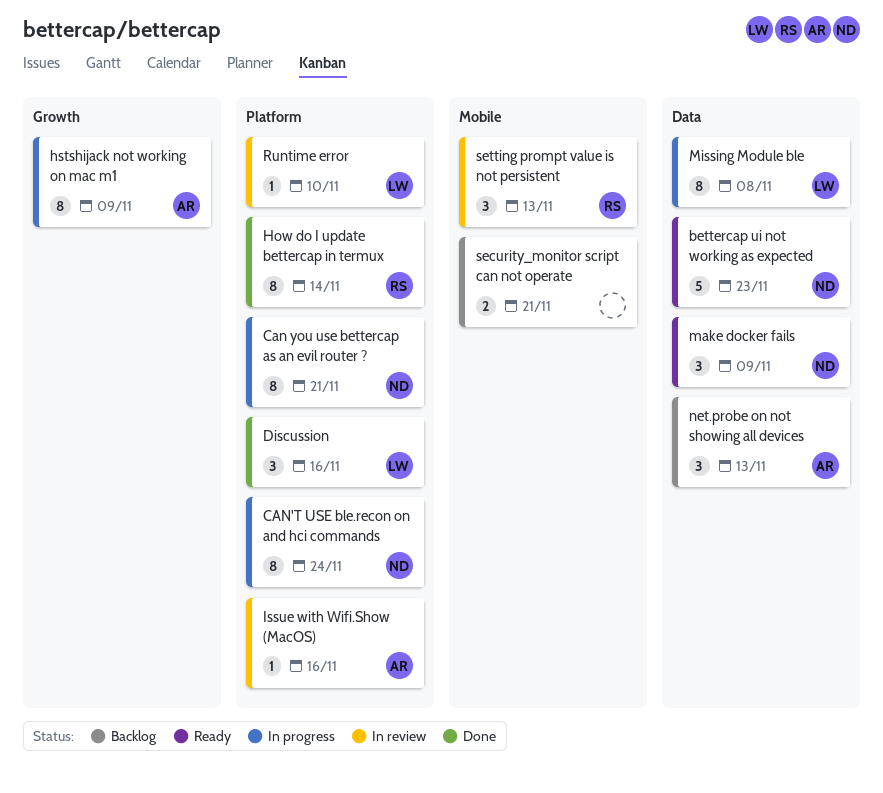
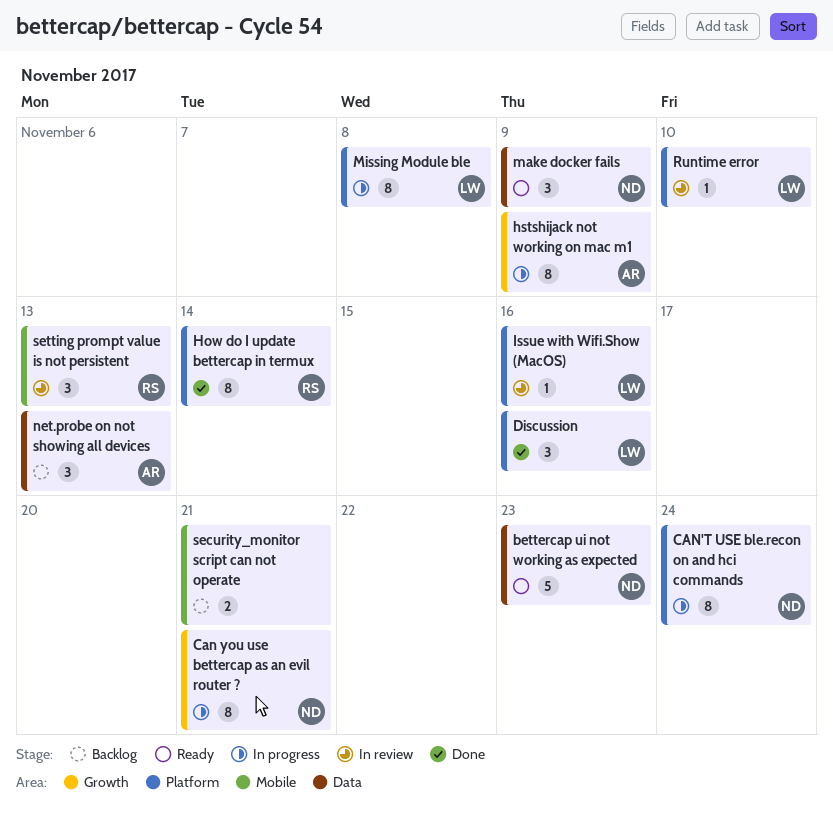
Can you use bettercap as an evil router ?, label: Platform -> Growth
Issue with Wifi.Show (MacOS), owner: AR -> LW
Missing Module ble, label: Data -> Platform

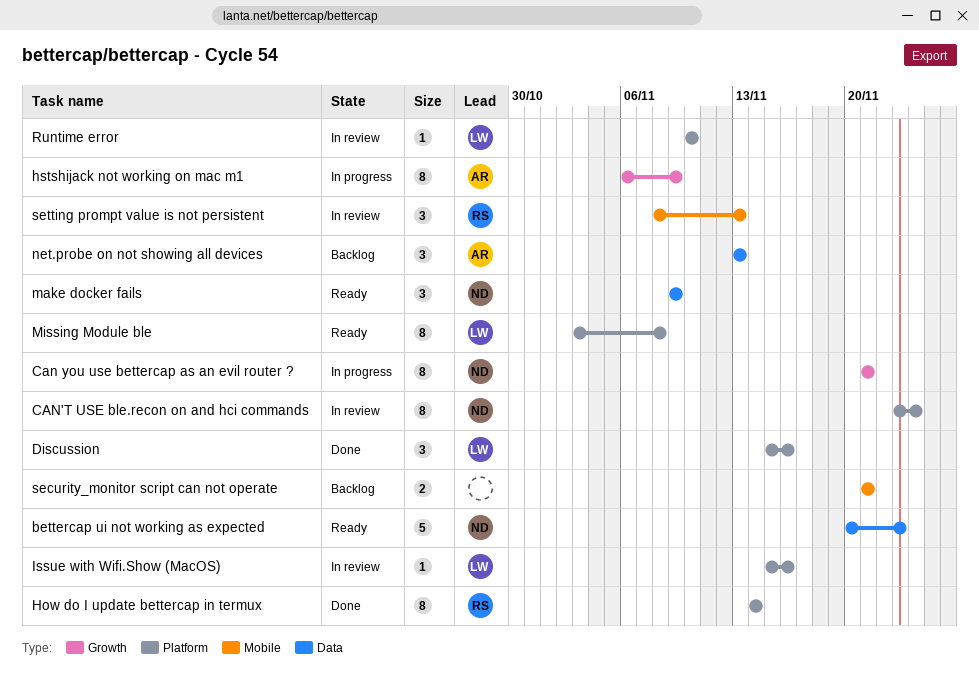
CAN'T USE ble.recon on and hci commands, status: In progress -> In review
Missing Module ble, status: In progress -> Ready

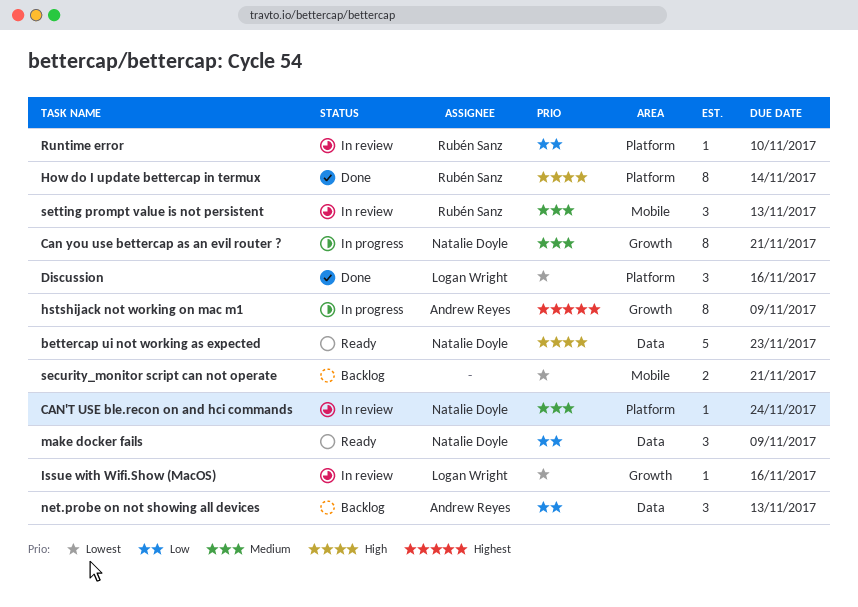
CAN'T USE ble.recon on and hci commands, estimate: 8 -> 1
Issue with Wifi.Show (MacOS), label: Platform -> Growth
Missing Module ble: present -> none
Runtime error, owner: Logan Wright -> Rubén Sanz

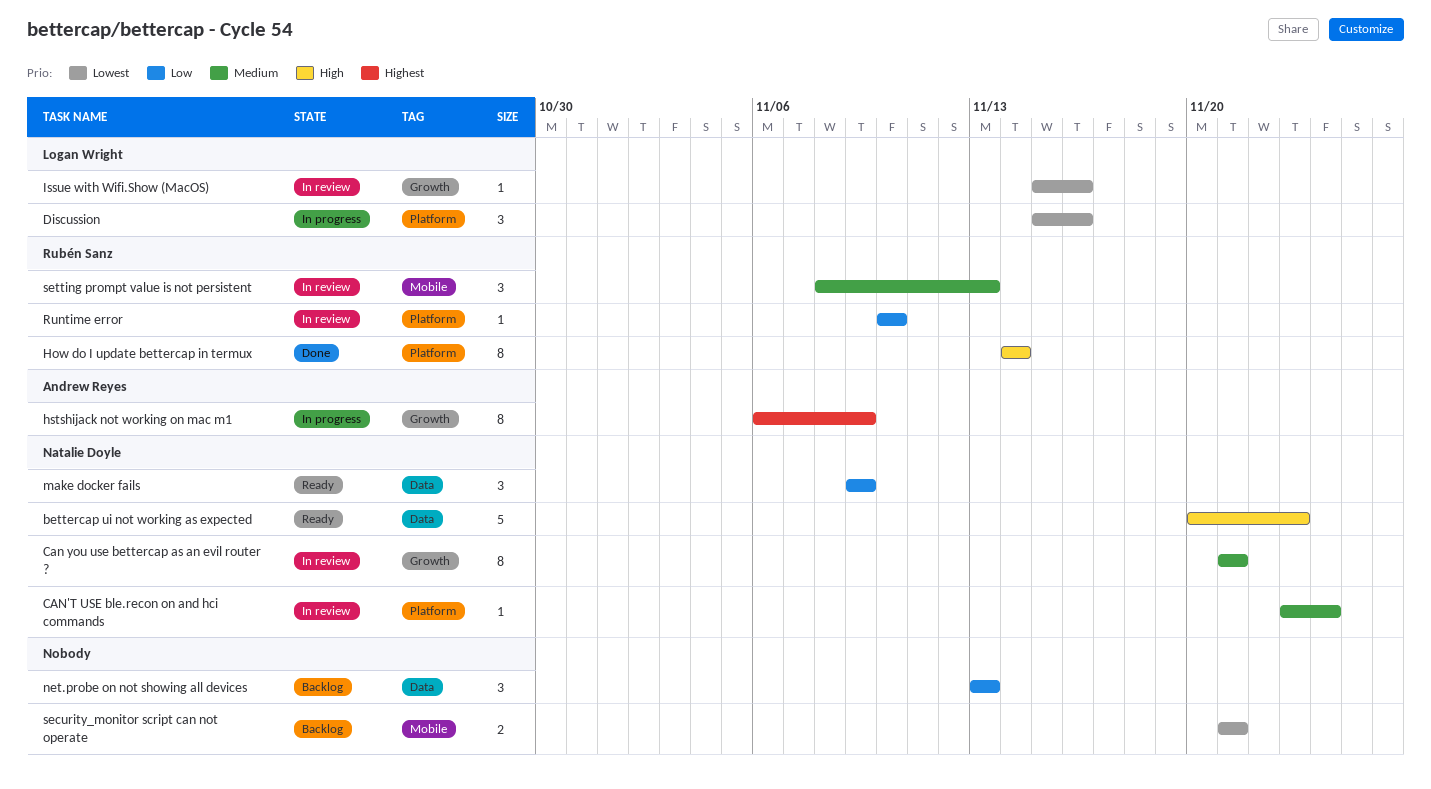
Can you use bettercap as an evil router ?, status: In progress -> In review
Discussion, status: Done -> In progress
net.probe on not showing all devices, owner: Andrew Reyes -> none

